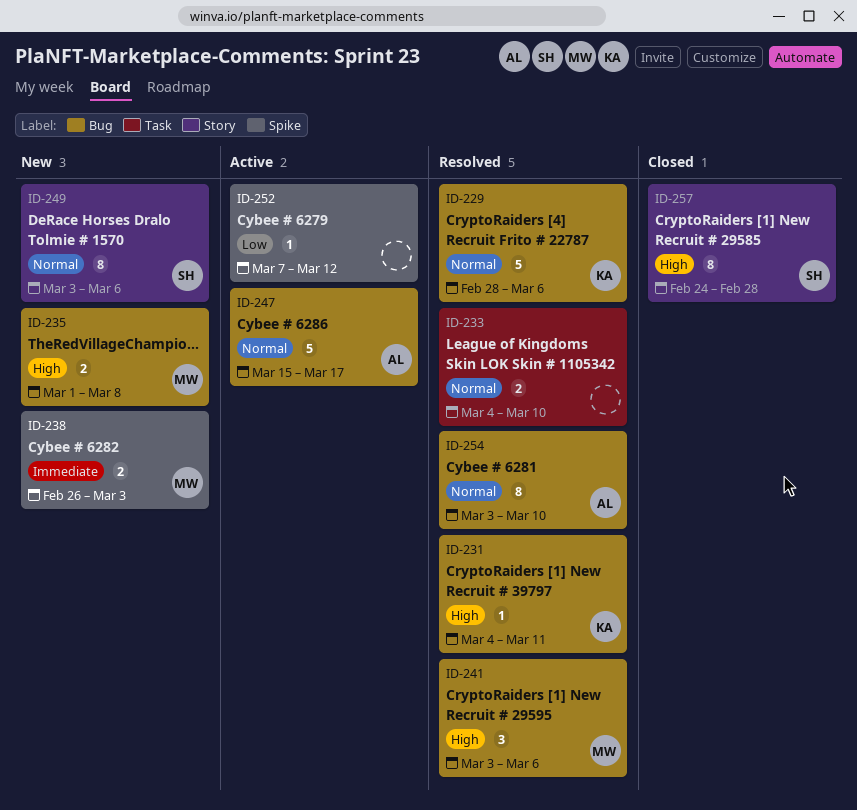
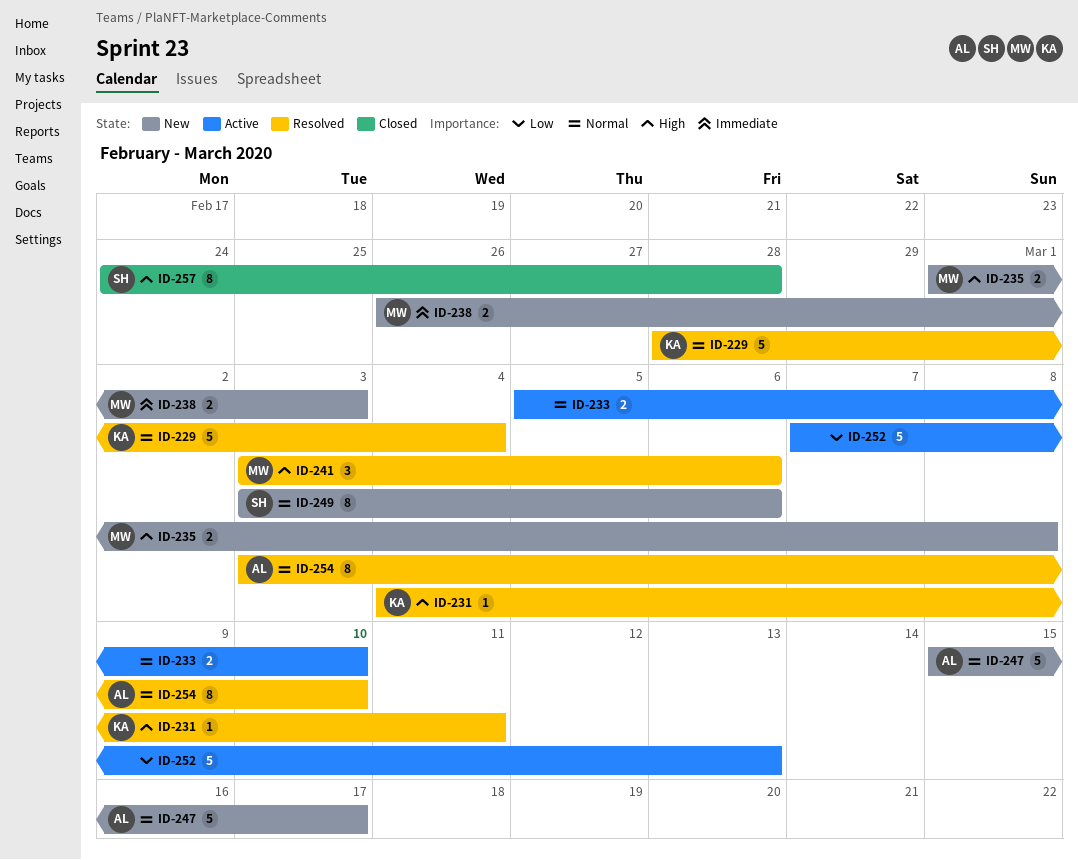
ID-229, due: Mar 6 -> Mar 4
ID-233, status: Resolved -> Active
ID-233, start: Mar 4 -> Mar 5
ID-247, status: Active -> New
ID-252, estimate: 1 -> 5
ID-252, due: Mar 12 -> Mar 13

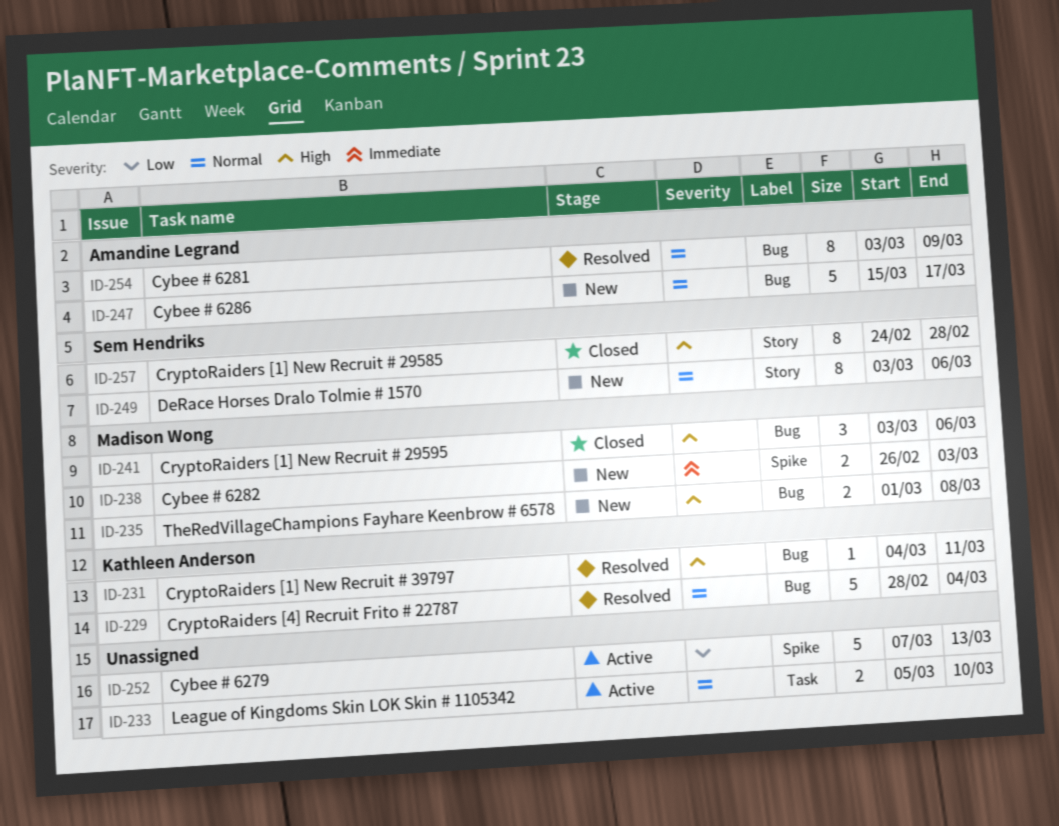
ID-241, status: Resolved -> Closed
ID-254, due: Mar 10 -> Mar 9

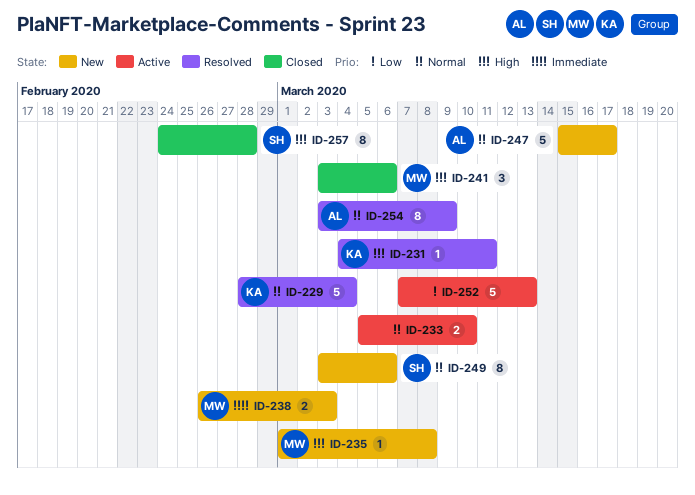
ID-235, estimate: 2 -> 1

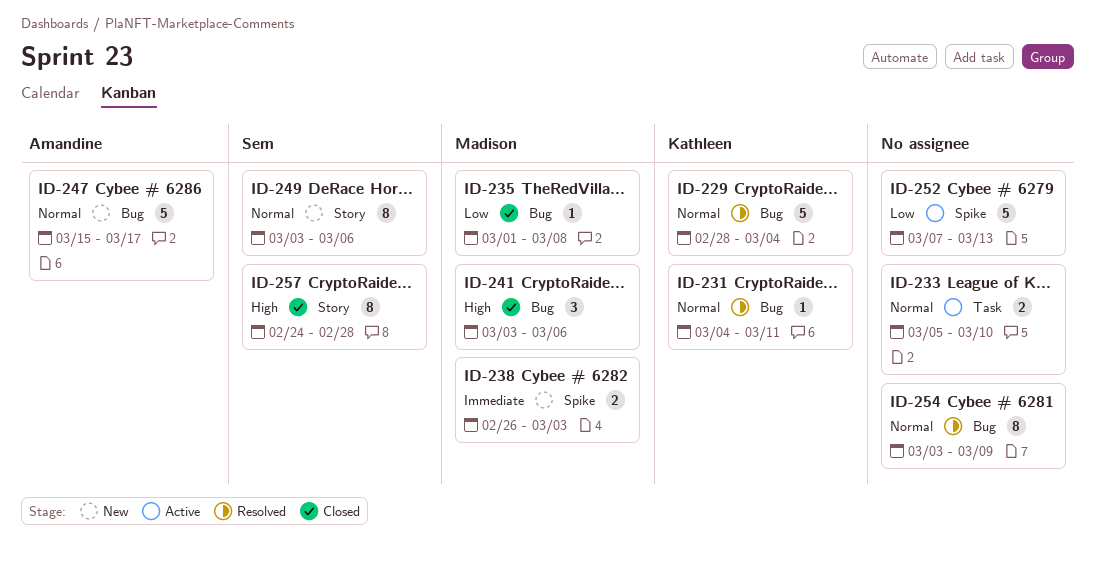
ID-231, priority: High -> Normal
ID-235, status: New -> Closed
ID-235, priority: High -> Low
ID-254, owner: Amandine -> none

